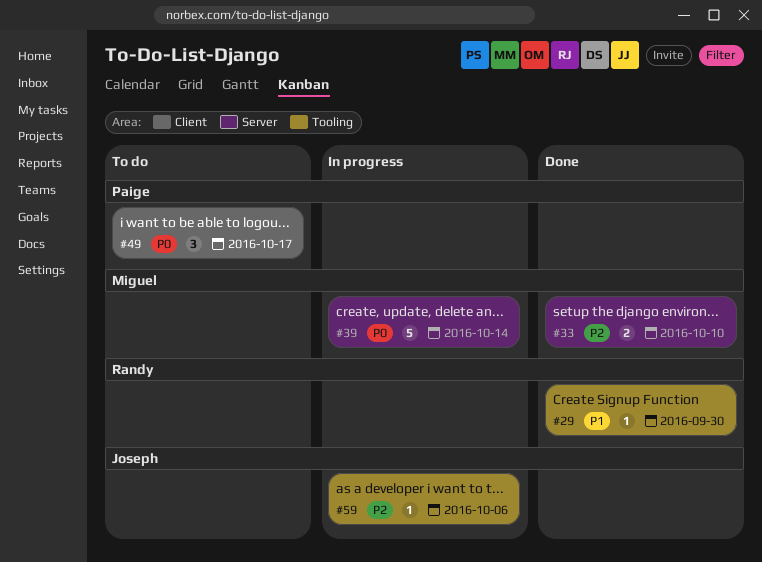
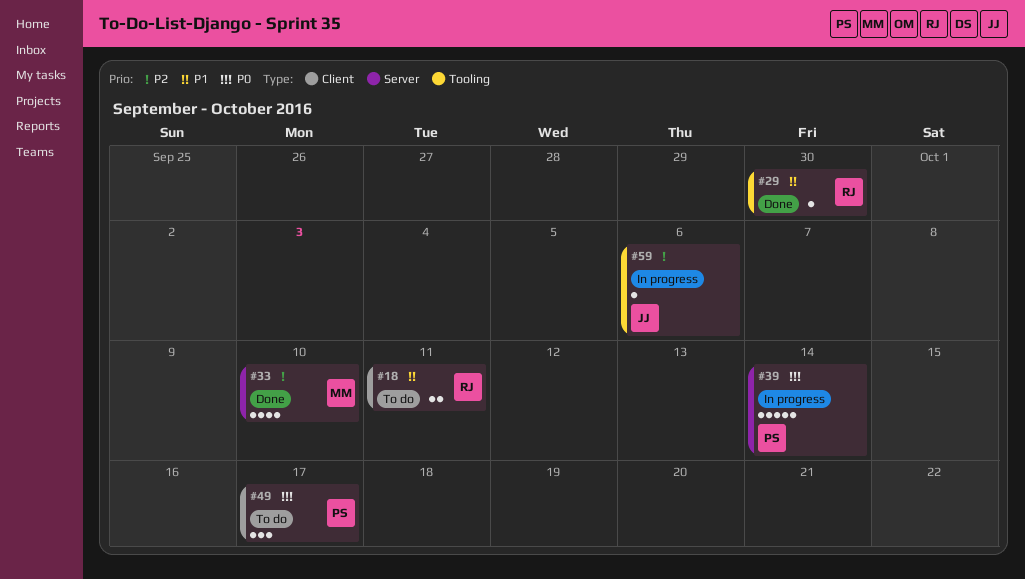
#18: none -> present
#33, estimate: 2 -> 4
#39, owner: Miguel -> Paige

